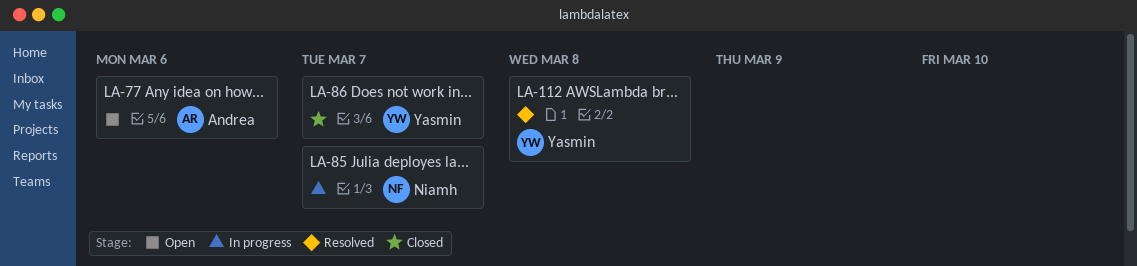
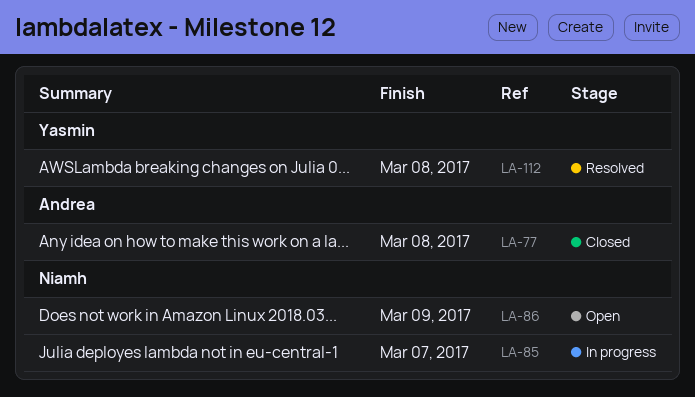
LA-77, status: Open -> Closed
LA-77, due: Mar 6 -> Mar 8
LA-86, status: Closed -> Open
LA-86, owner: Yasmin -> Niamh
LA-86, due: Mar 7 -> Mar 9

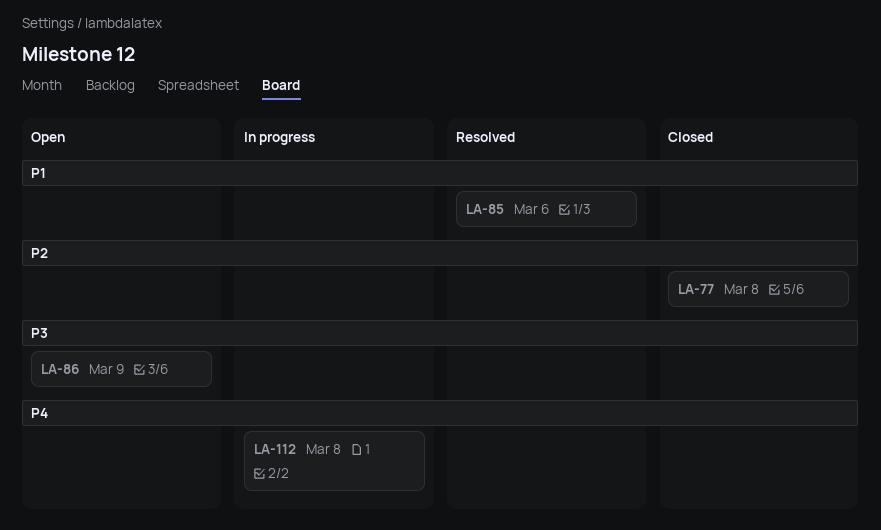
LA-85, status: In progress -> Resolved
LA-85, due: Mar 7 -> Mar 6
LA-112, status: Resolved -> In progress

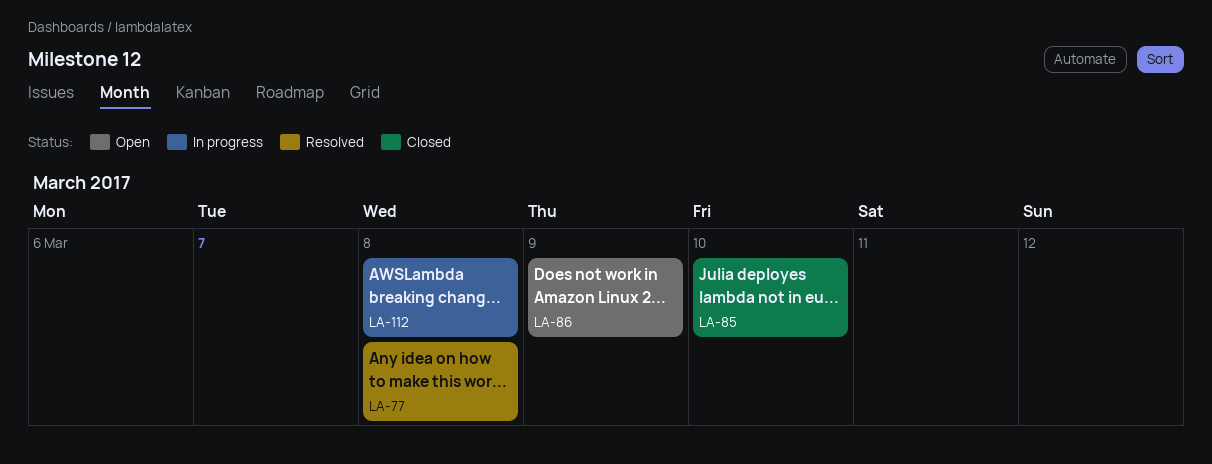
LA-77, status: Closed -> Resolved
LA-85, status: Resolved -> Closed
LA-85, due: Mar 6 -> Mar 10

